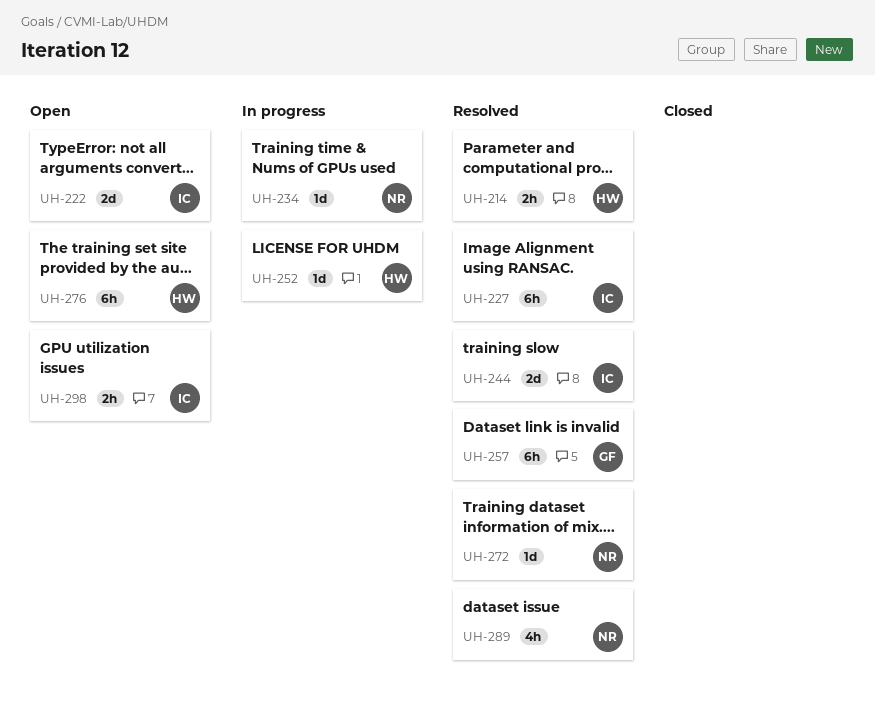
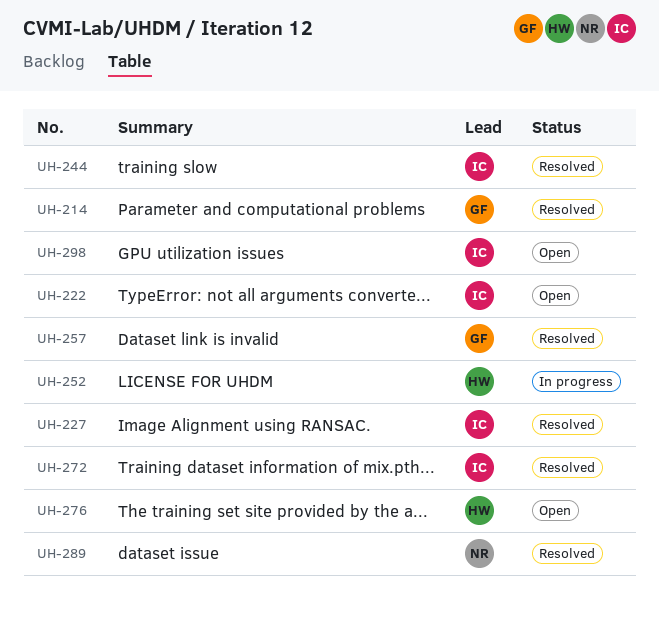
UH-214, owner: HW -> GF
UH-234: present -> none
UH-272, owner: NR -> IC

